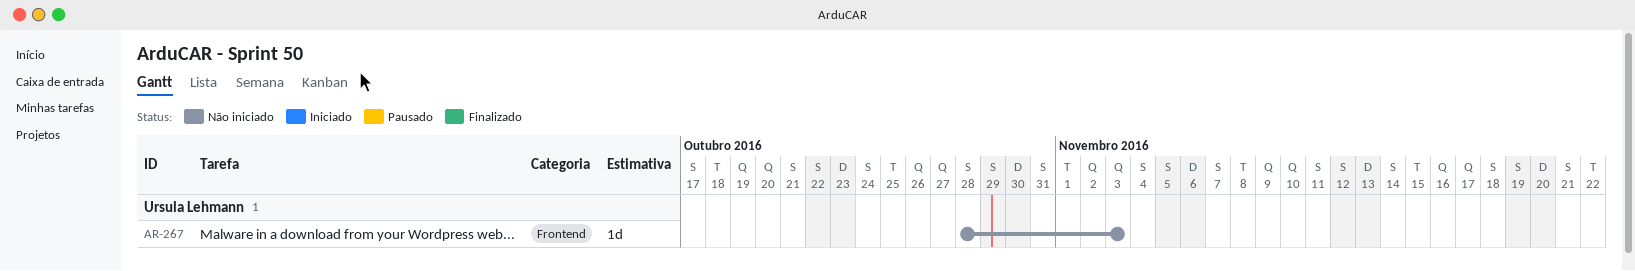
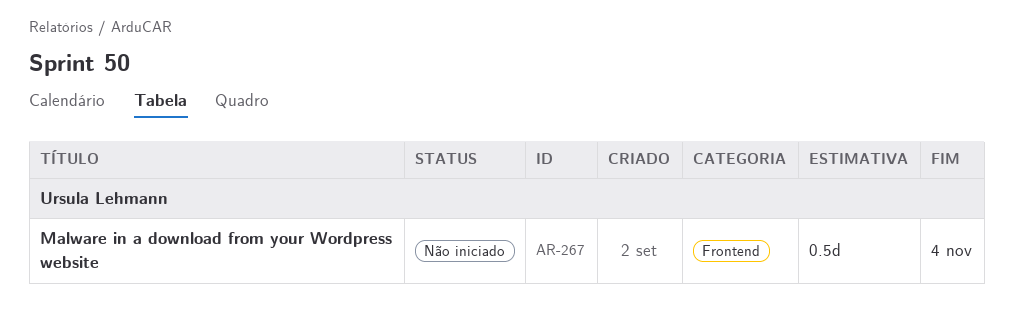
AR-267, estimate: 1d -> 0.5d
AR-267, due: Nov 3 -> Nov 4

